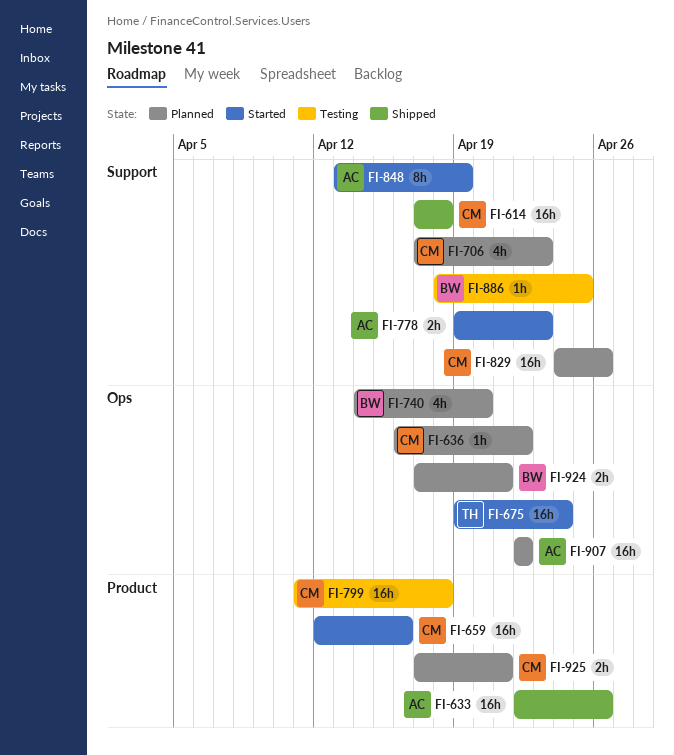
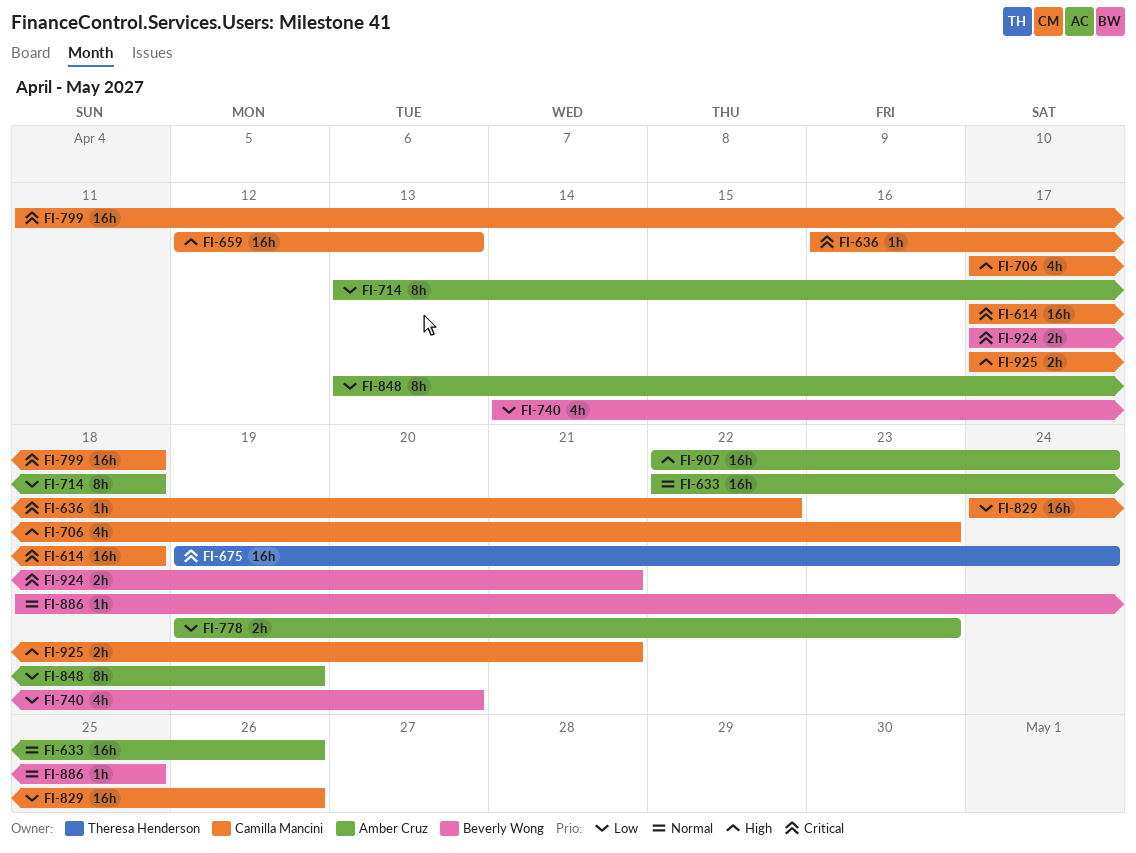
FI-659, due: Apr 16 -> Apr 13
FI-714: none -> present
FI-907, due: Apr 22 -> Apr 24

